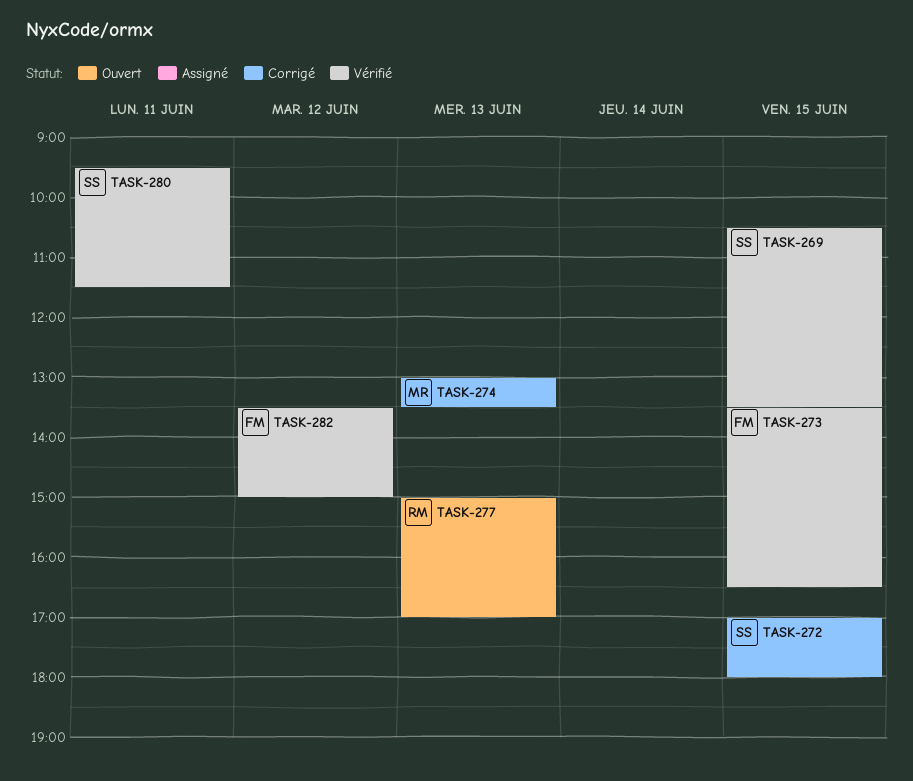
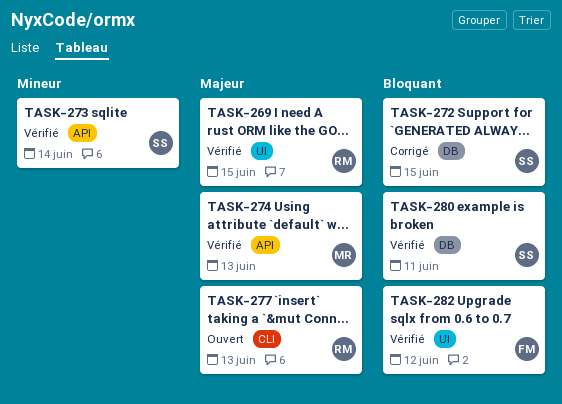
TASK-269, owner: SS -> RM
TASK-273, owner: FM -> SS
TASK-273, day: Jun 15 -> Jun 14
TASK-274, status: Corrigé -> Vérifié

